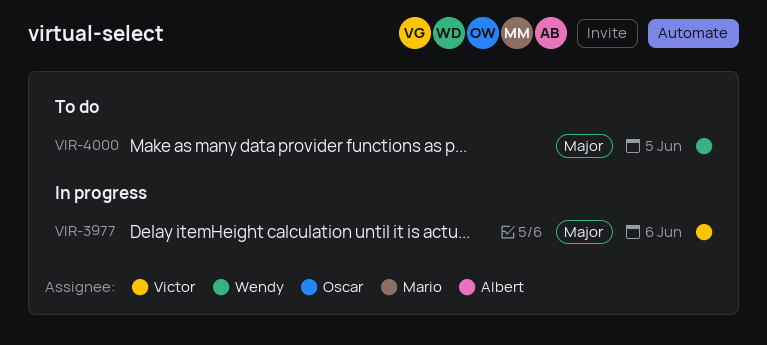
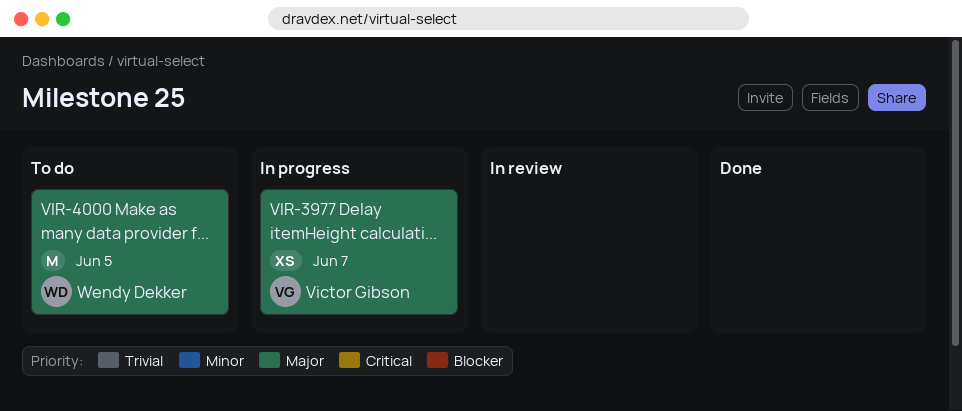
VIR-3977, due: Jun 6 -> Jun 7

